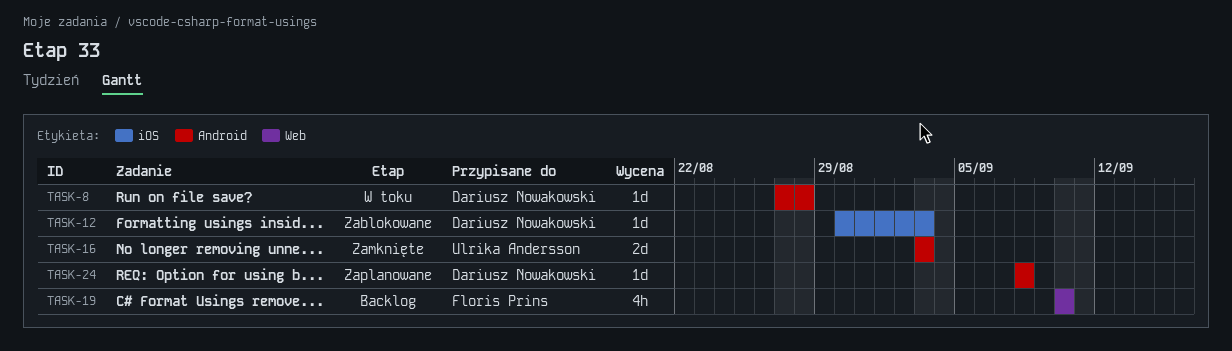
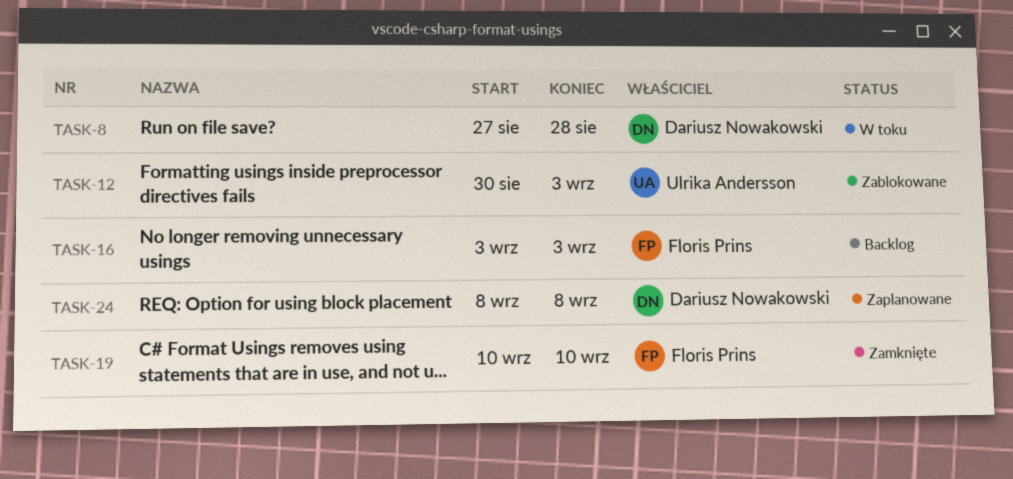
TASK-12, owner: Dariusz Nowakowski -> Ulrika Andersson
TASK-16, status: Zamknięte -> Backlog
TASK-16, owner: Ulrika Andersson -> Floris Prins
TASK-19, status: Backlog -> Zamknięte

